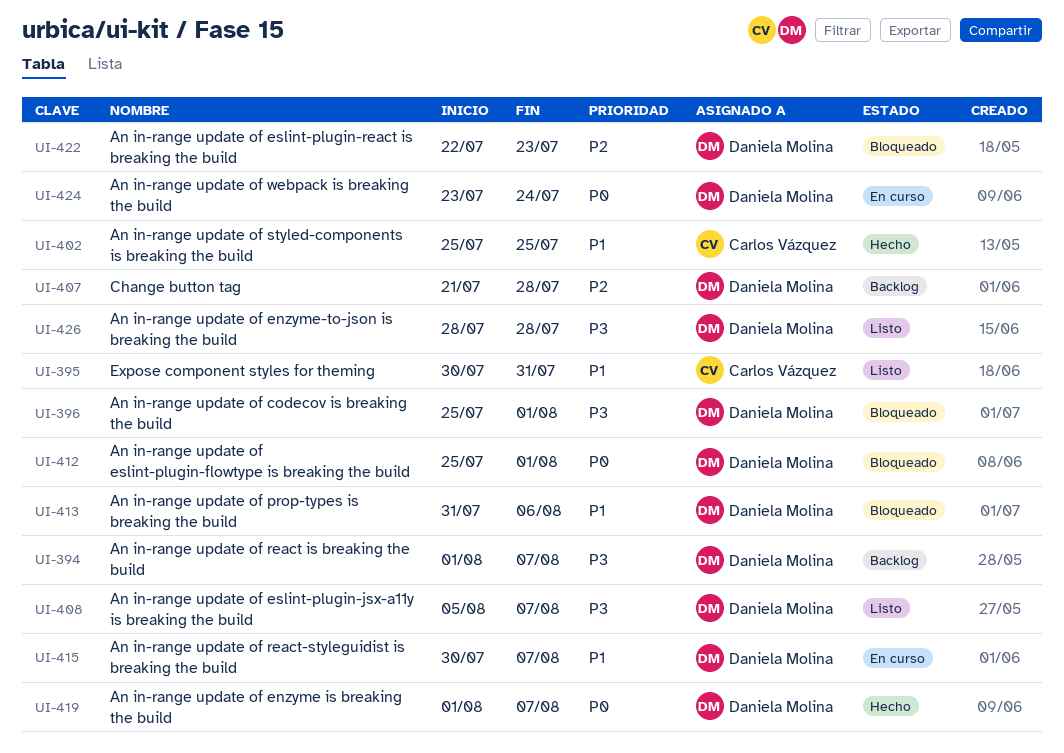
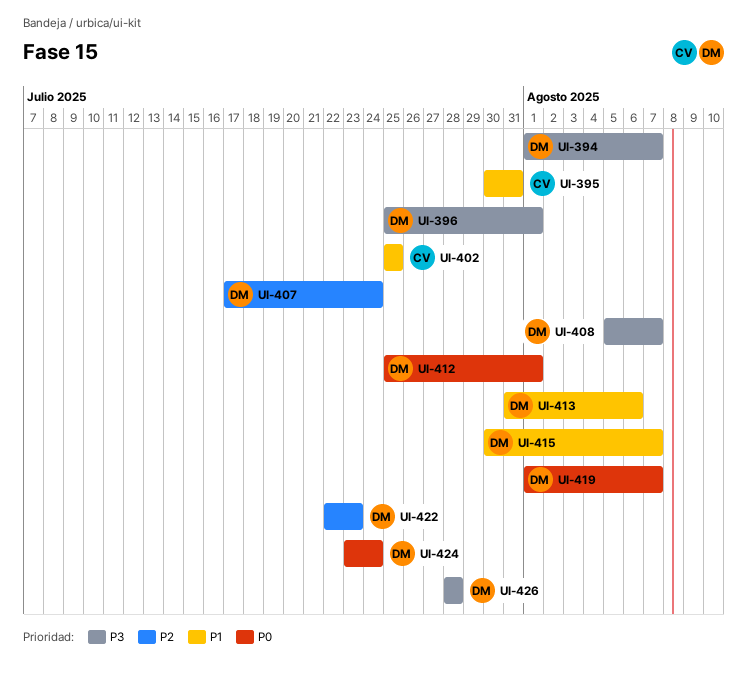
UI-407, start: Jul 21 -> Jul 17
UI-407, due: Jul 28 -> Jul 24

